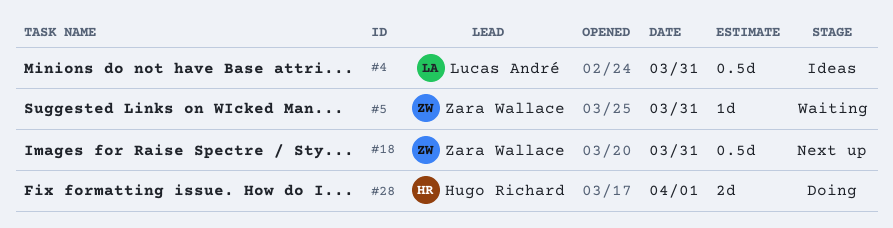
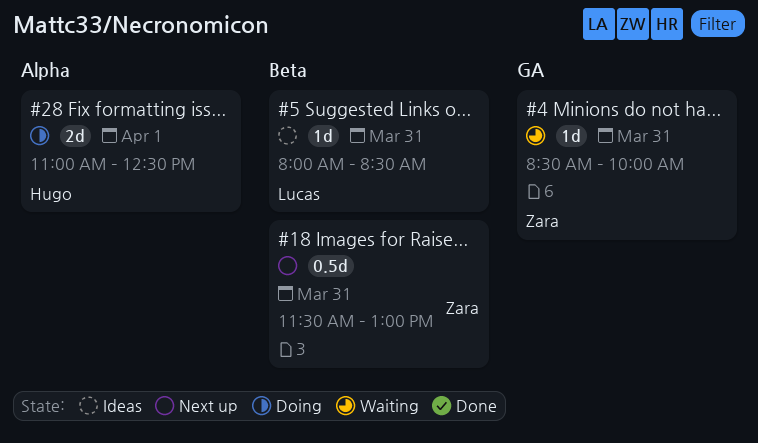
#4, status: Ideas -> Waiting
#4, owner: Lucas André -> Zara Wallace
#4, estimate: 0.5d -> 1d
#5, status: Waiting -> Ideas
#5, owner: Zara Wallace -> Lucas André

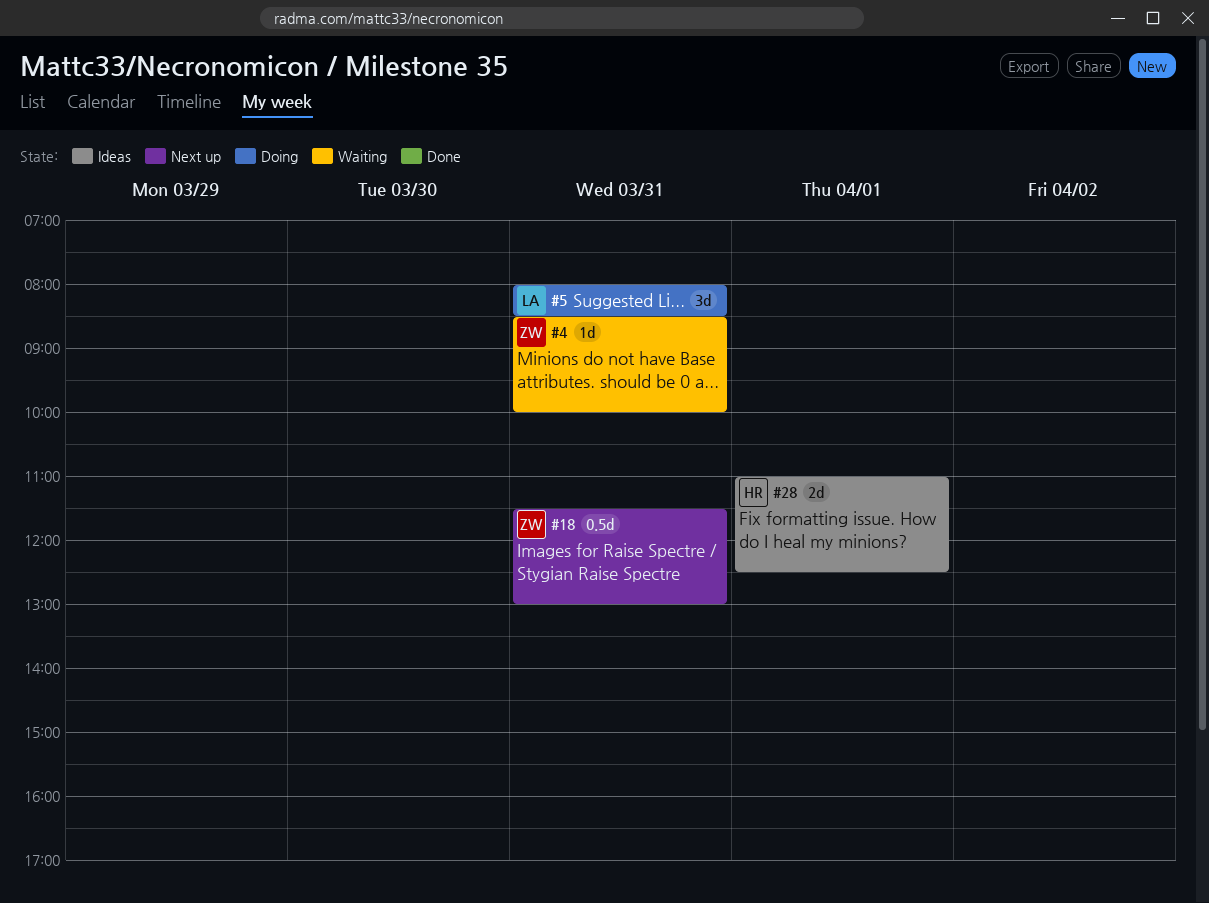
#5, status: Ideas -> Doing
#5, estimate: 1d -> 3d
#28, status: Doing -> Ideas

